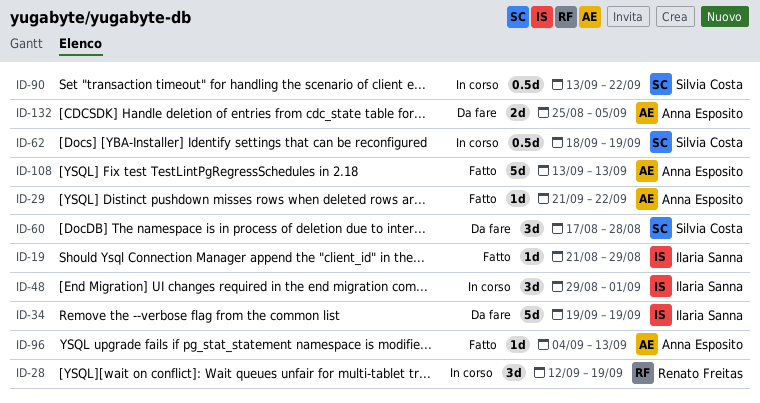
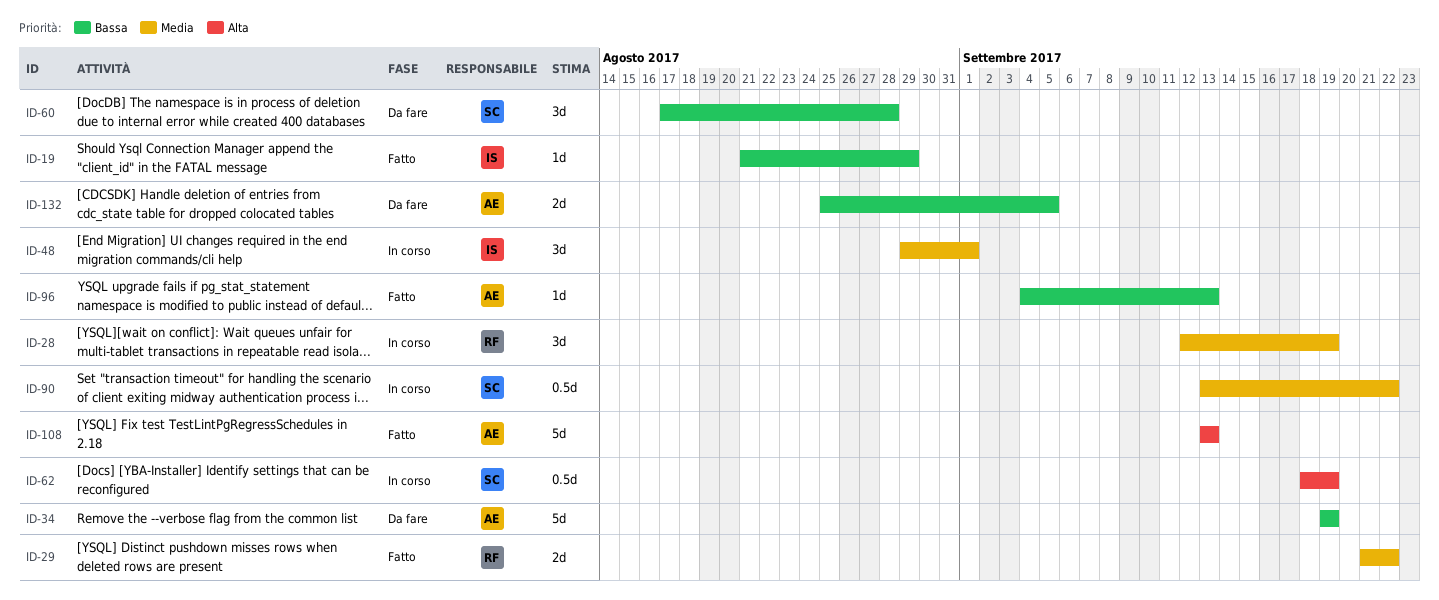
ID-29, owner: Anna Esposito -> Renato Freitas
ID-29, estimate: 1d -> 2d
ID-34, owner: Ilaria Sanna -> Anna Esposito

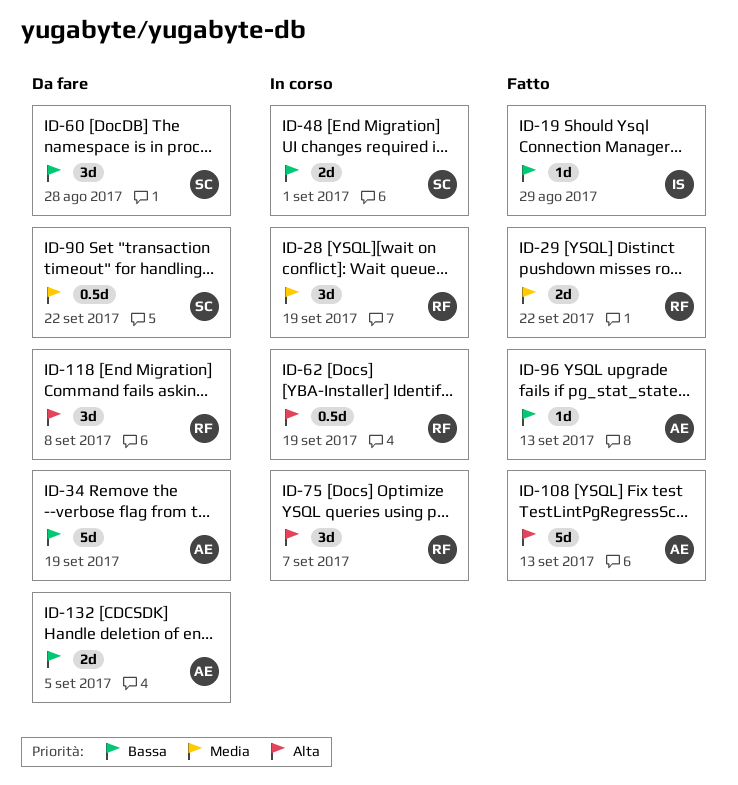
ID-48, owner: IS -> SC
ID-48, priority: Media -> Bassa
ID-48, estimate: 3d -> 2d
ID-62, owner: SC -> RF
ID-75: none -> present
ID-90, status: In corso -> Da fare
ID-118: none -> present

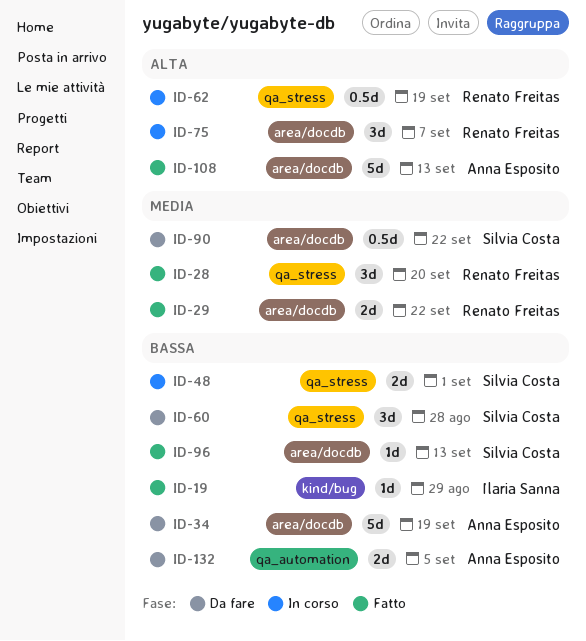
ID-28, status: In corso -> Fatto
ID-28, due: Sep 19 -> Sep 20
ID-96, owner: Anna Esposito -> Silvia Costa
ID-118: present -> none

